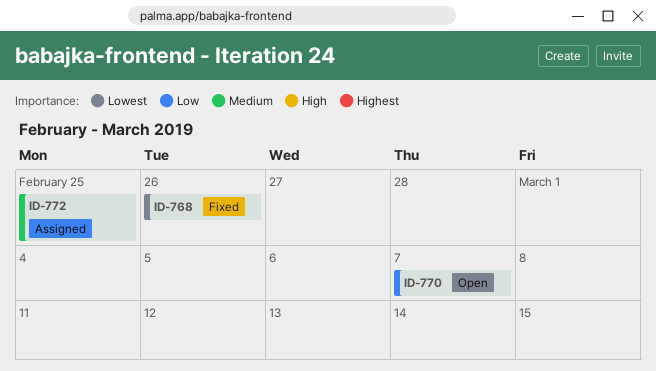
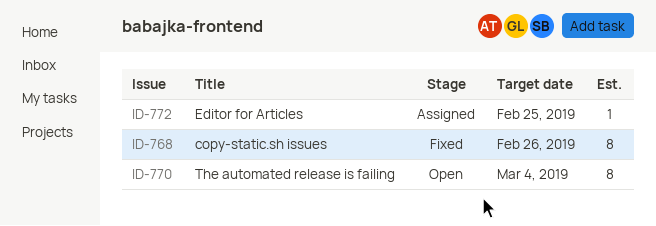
ID-770, due: Mar 7 -> Mar 4

